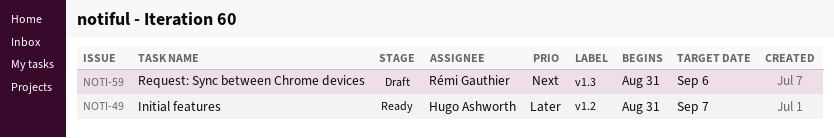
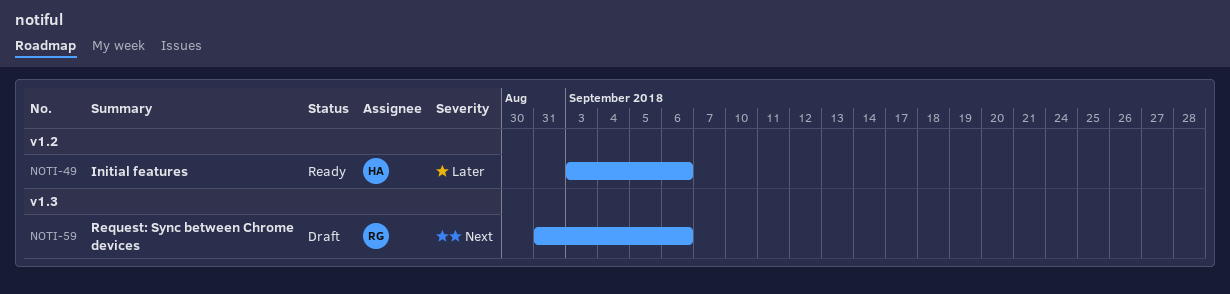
NOTI-49, start: Aug 31 -> Sep 3
NOTI-49, due: Sep 7 -> Sep 6

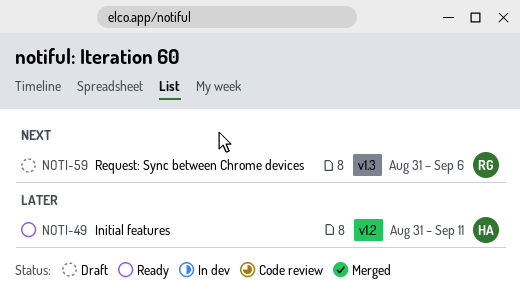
NOTI-49, start: Sep 3 -> Aug 31
NOTI-49, due: Sep 6 -> Sep 11

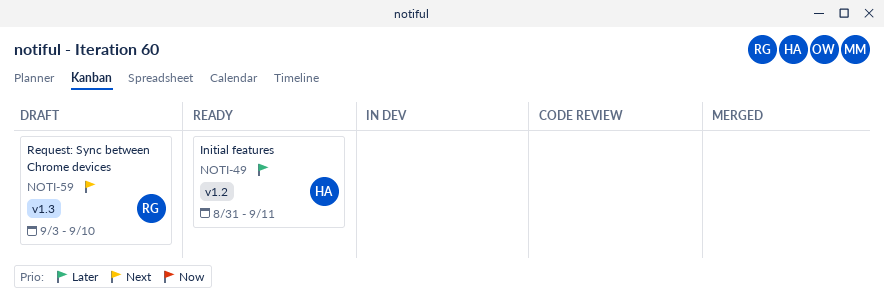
NOTI-59, start: Aug 31 -> Sep 3
NOTI-59, due: Sep 6 -> Sep 10

